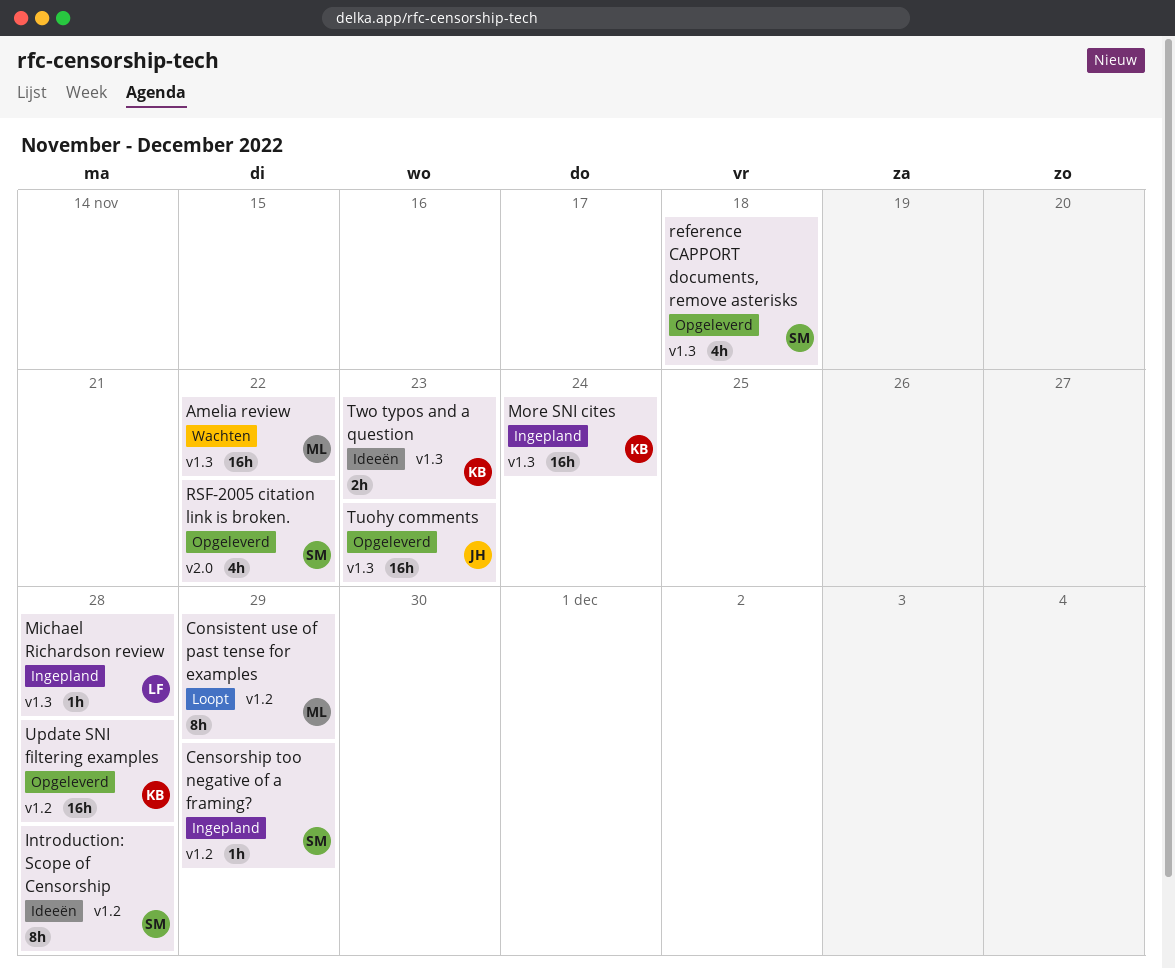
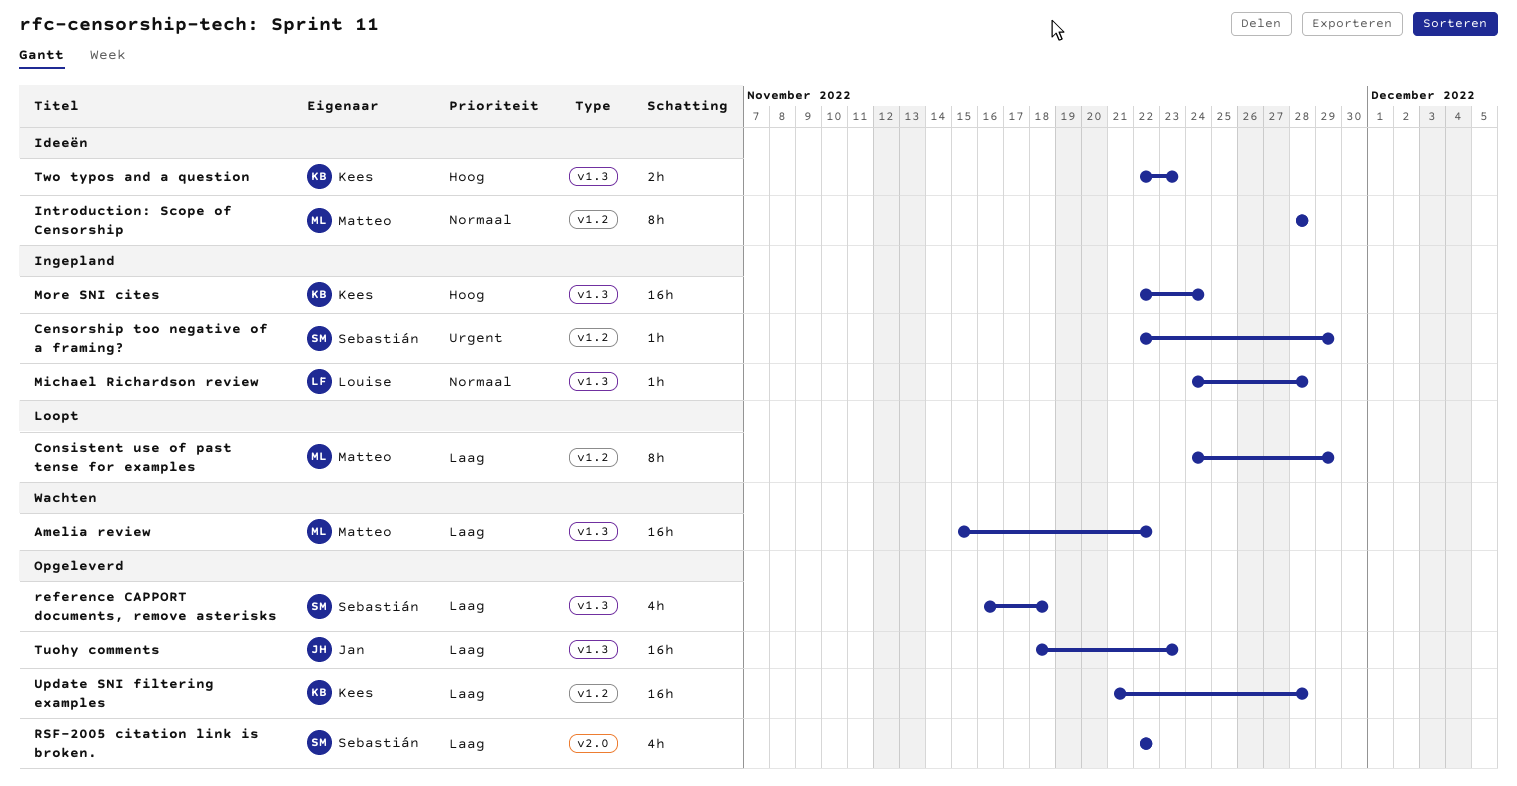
Introduction: Scope of Censorship, owner: Sebastián -> Matteo

